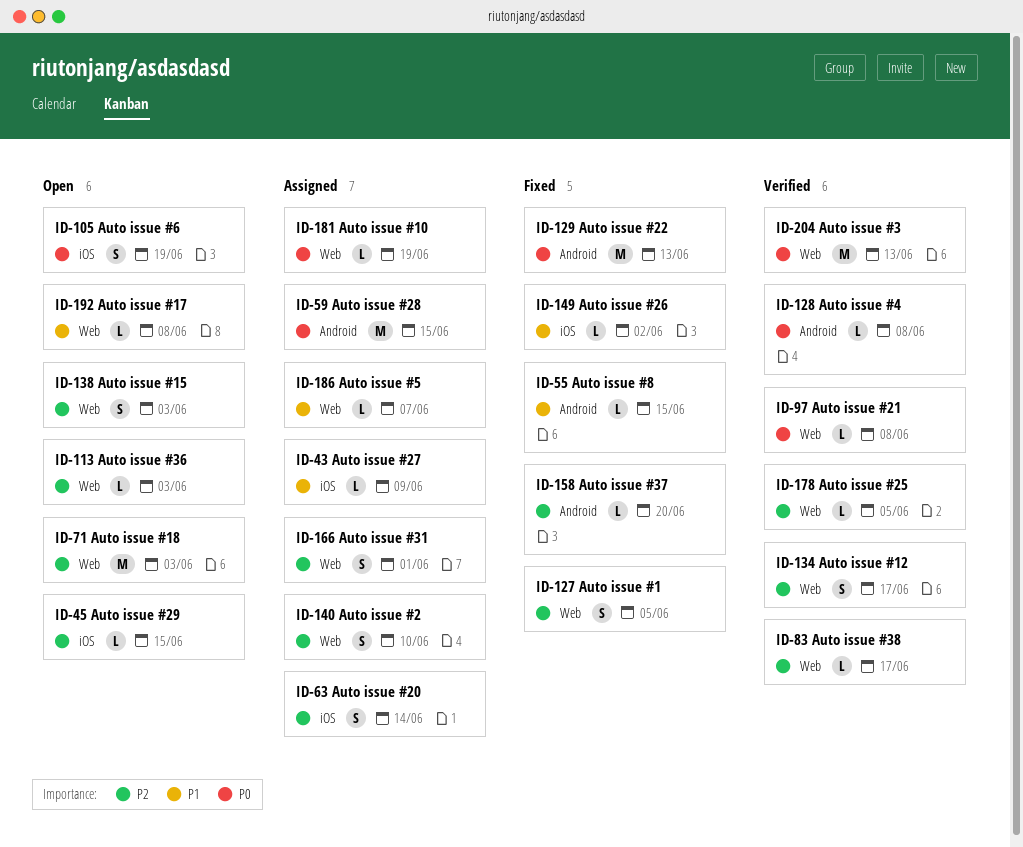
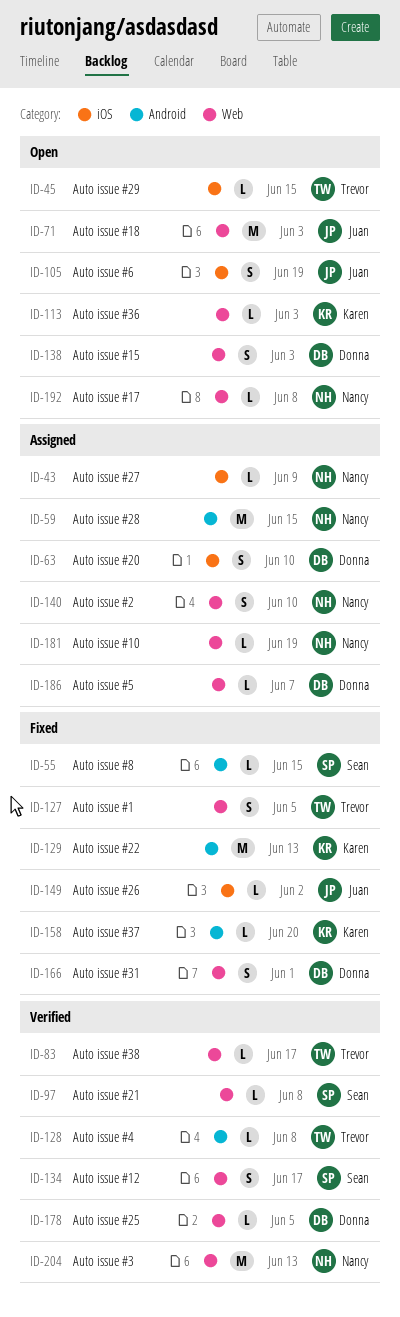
ID-63, due: Jun 14 -> Jun 10
ID-166, status: Assigned -> Fixed

